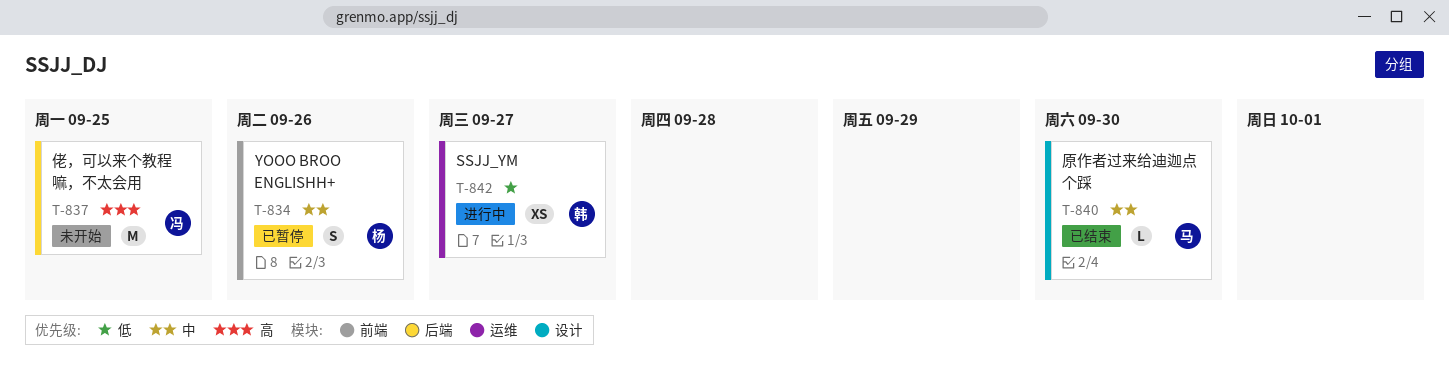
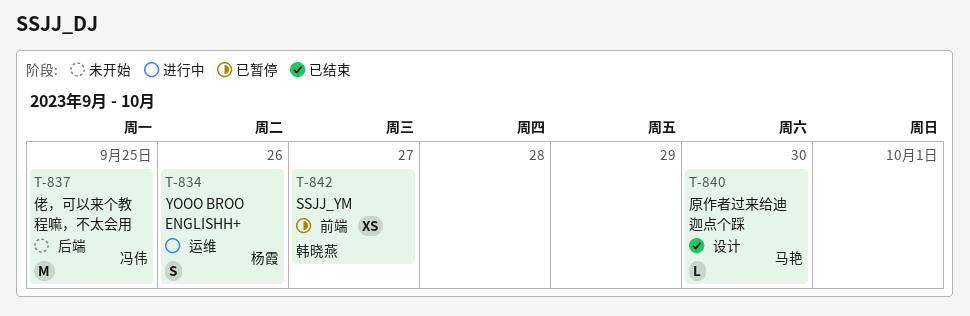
T-834, status: 已暂停 -> 进行中
T-834, label: 前端 -> 运维
T-842, status: 进行中 -> 已暂停
T-842, label: 运维 -> 前端

